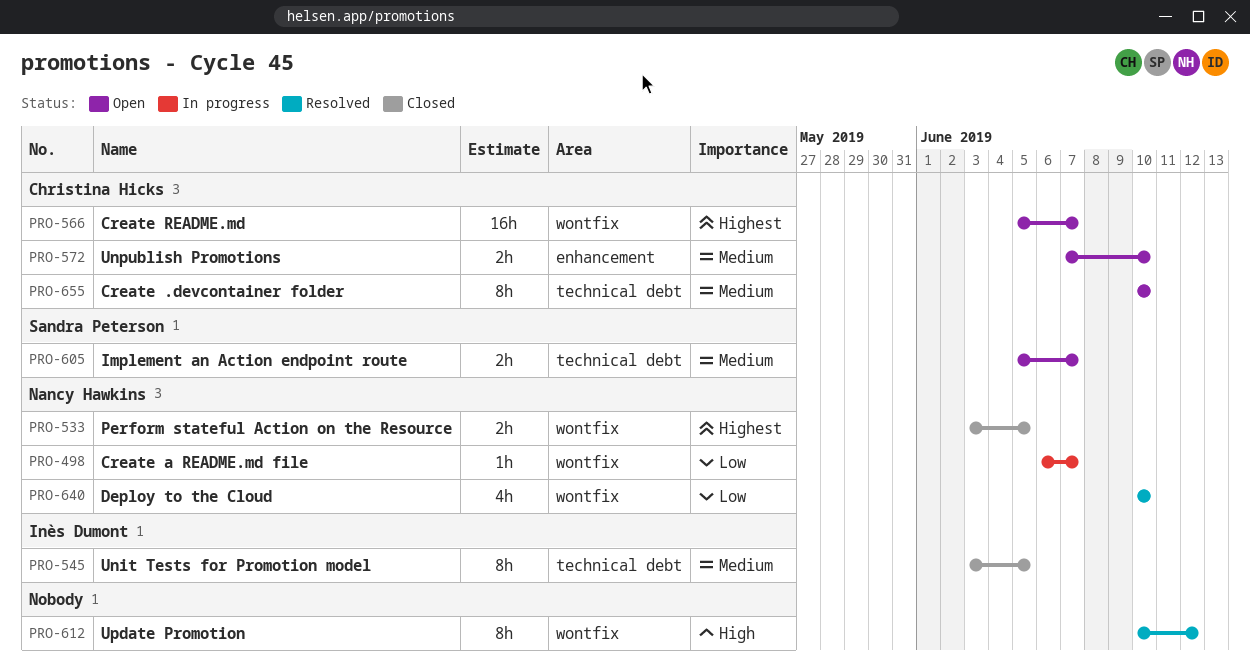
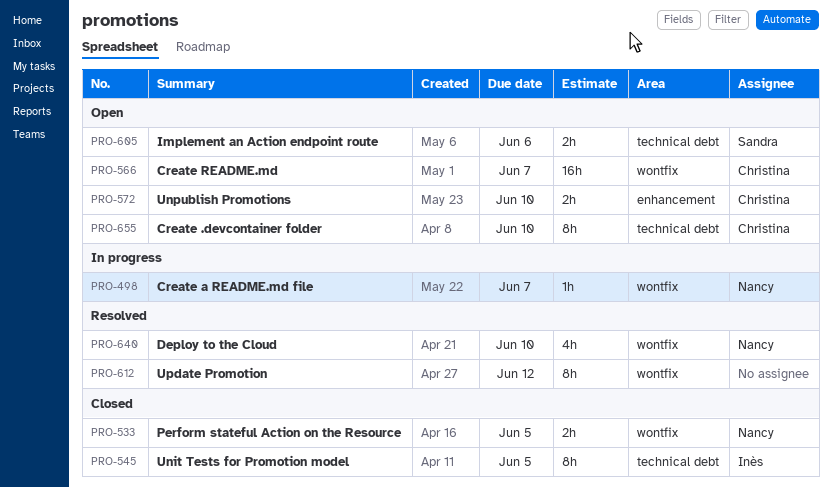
PRO-605, due: Jun 7 -> Jun 6

